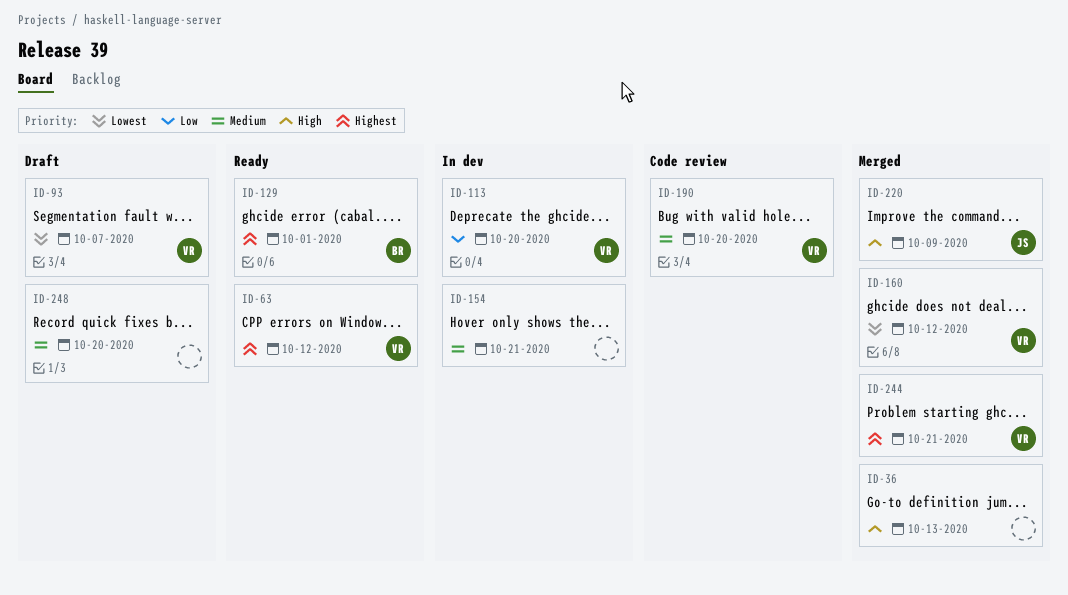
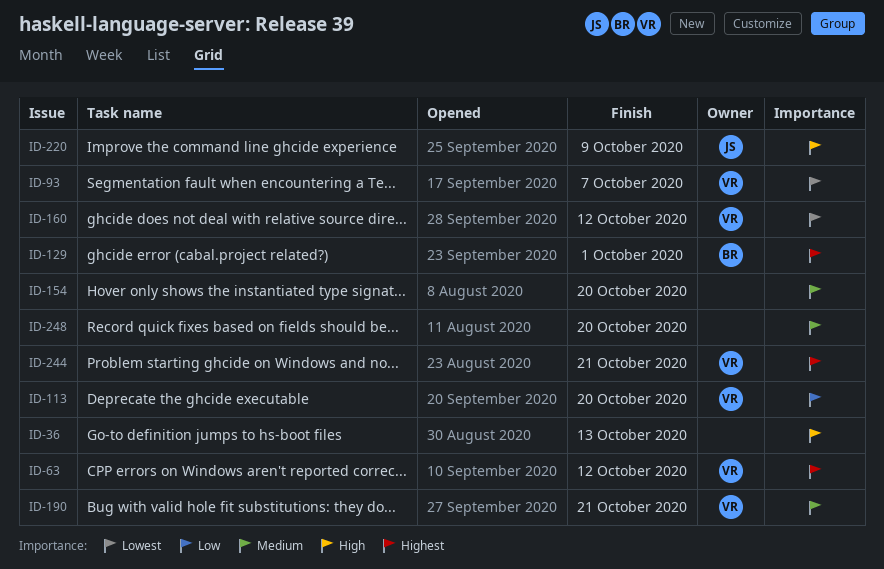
ID-154, due: Oct 21 -> Oct 20
ID-190, due: Oct 20 -> Oct 21

